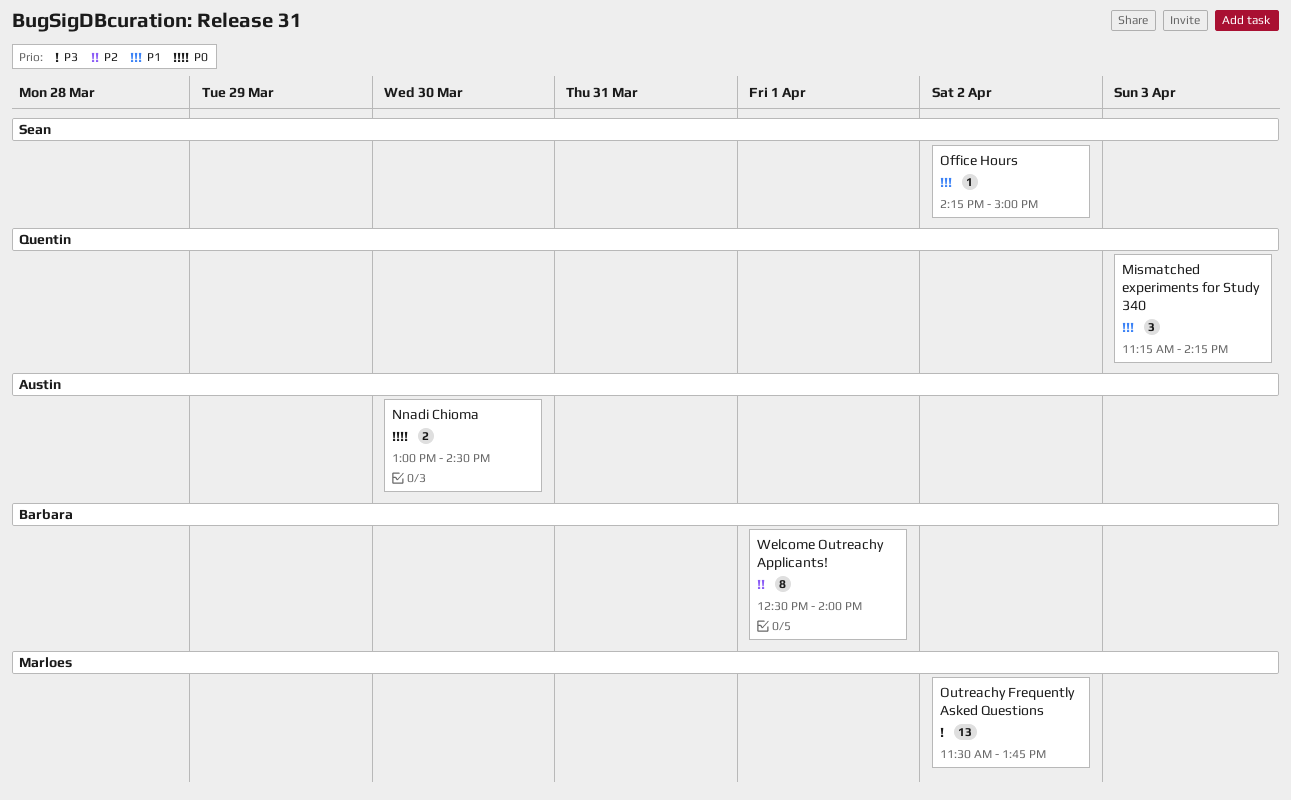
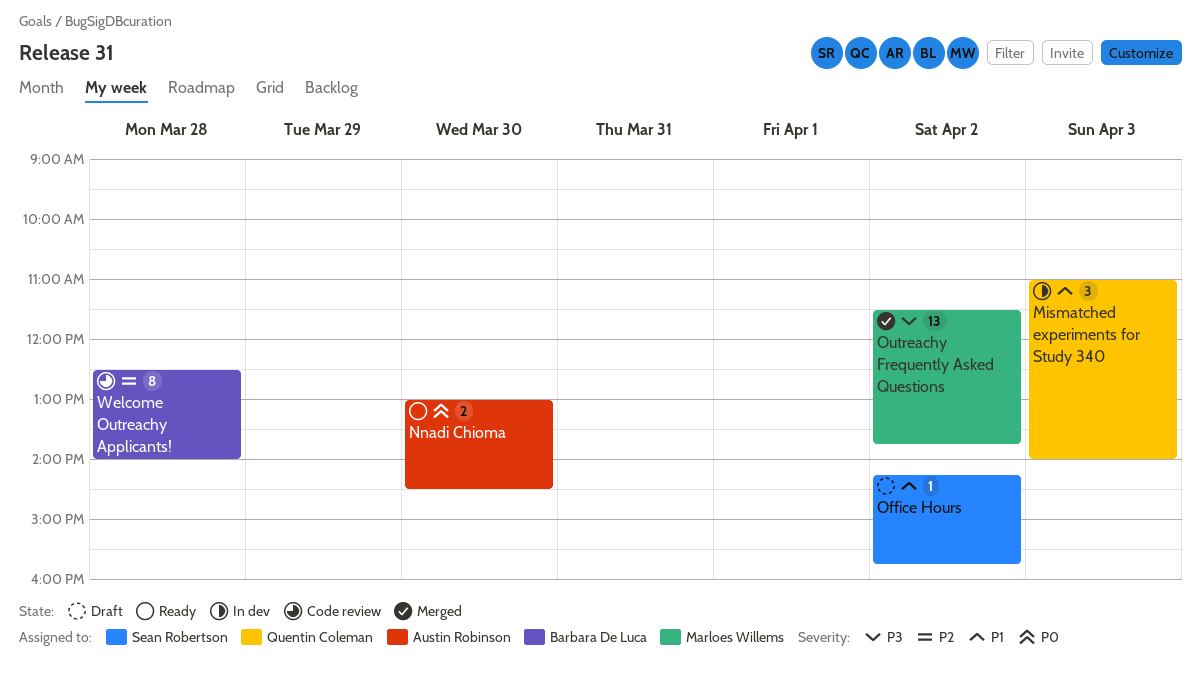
Mismatched experiments for Study 340, begins: 11:15 -> 11:00
Mismatched experiments for Study 340, ends: 14:15 -> 14:00
Office Hours, ends: 15:00 -> 15:45
Welcome Outreachy Applicants!, day: Apr 1 -> Mar 28

